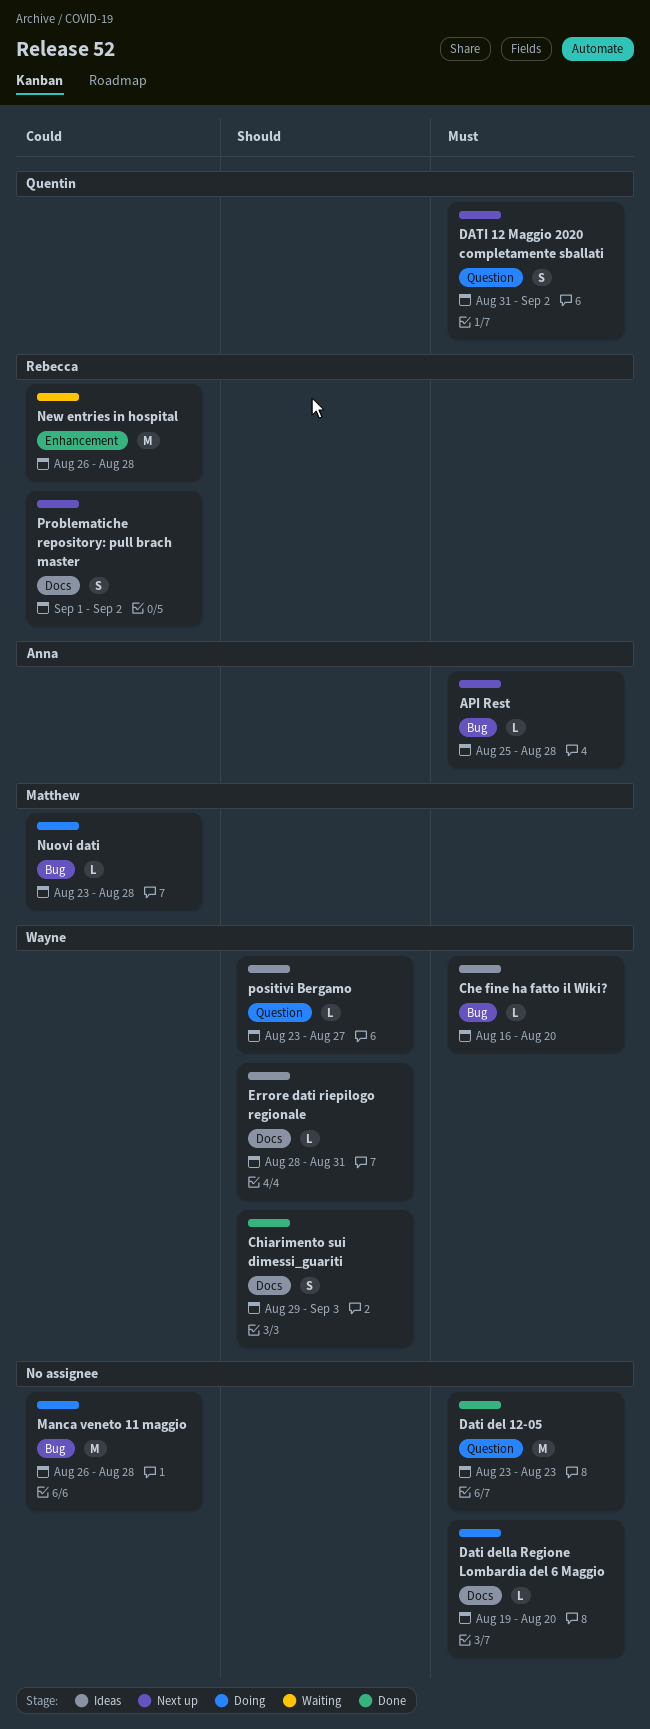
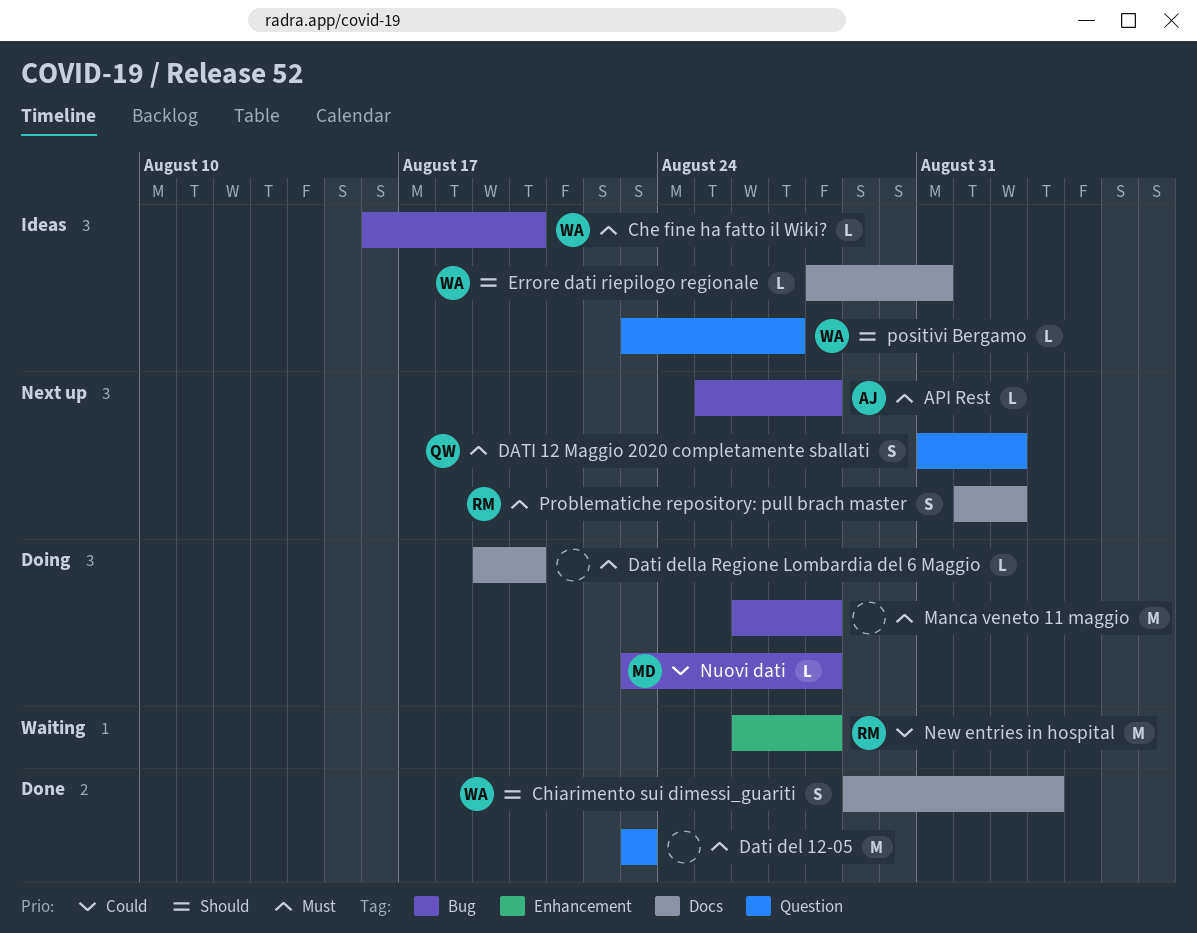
Manca veneto 11 maggio, priority: Could -> Must
Problematiche repository: pull brach master, priority: Could -> Must

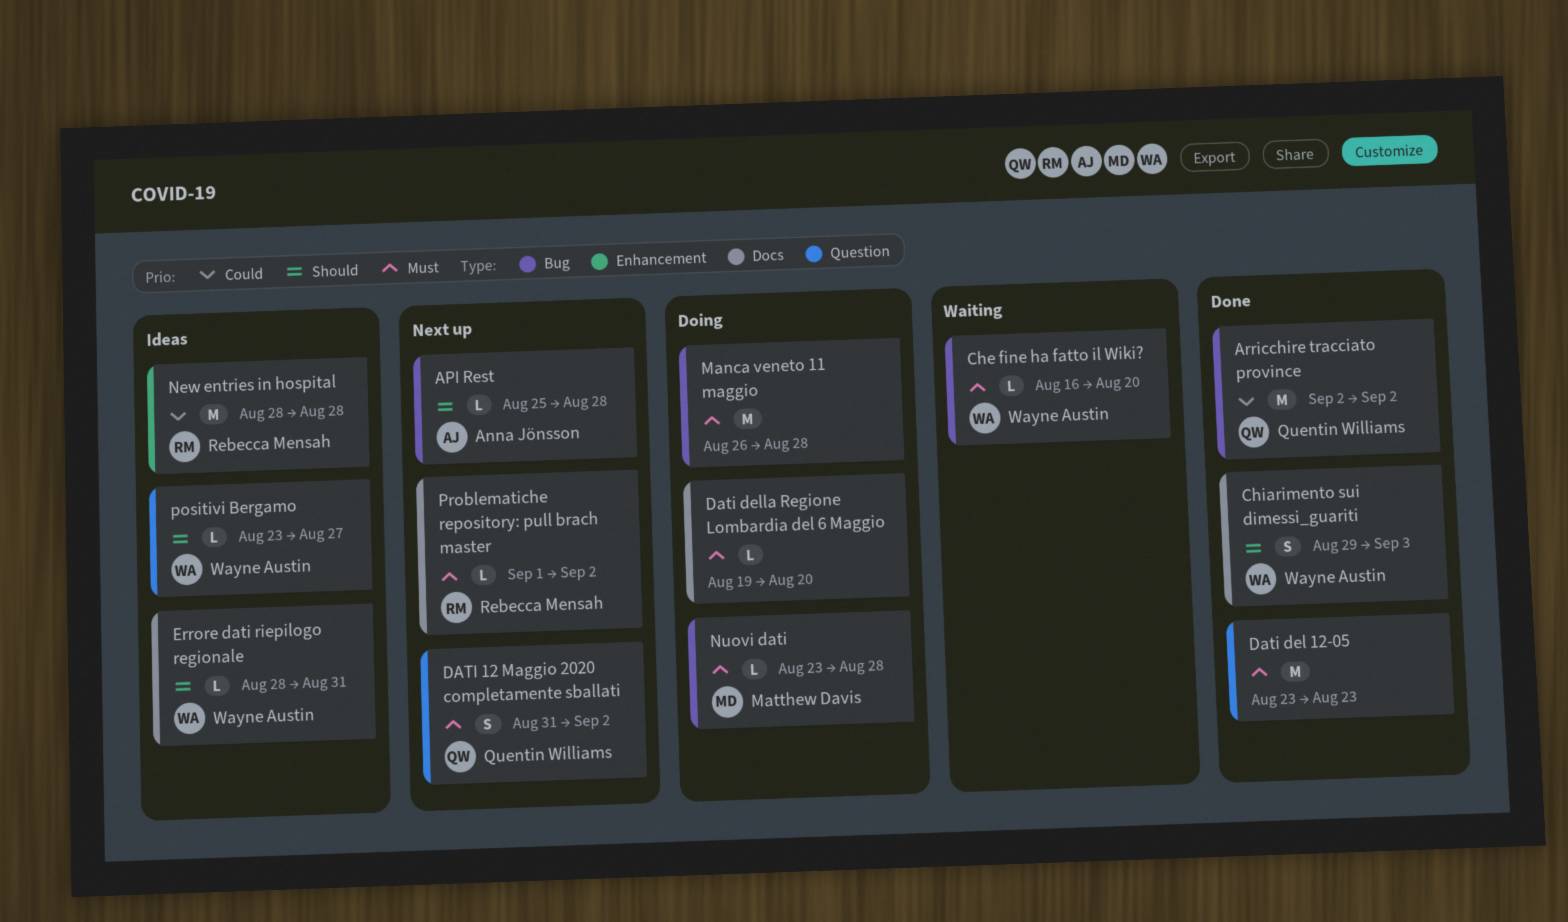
API Rest, priority: Must -> Should
Arricchire tracciato province: none -> present
Che fine ha fatto il Wiki?, status: Ideas -> Waiting
New entries in hospital, status: Waiting -> Ideas
New entries in hospital, start: Aug 26 -> Aug 28
Nuovi dati, priority: Could -> Must
Problematiche repository: pull brach master, estimate: S -> L

